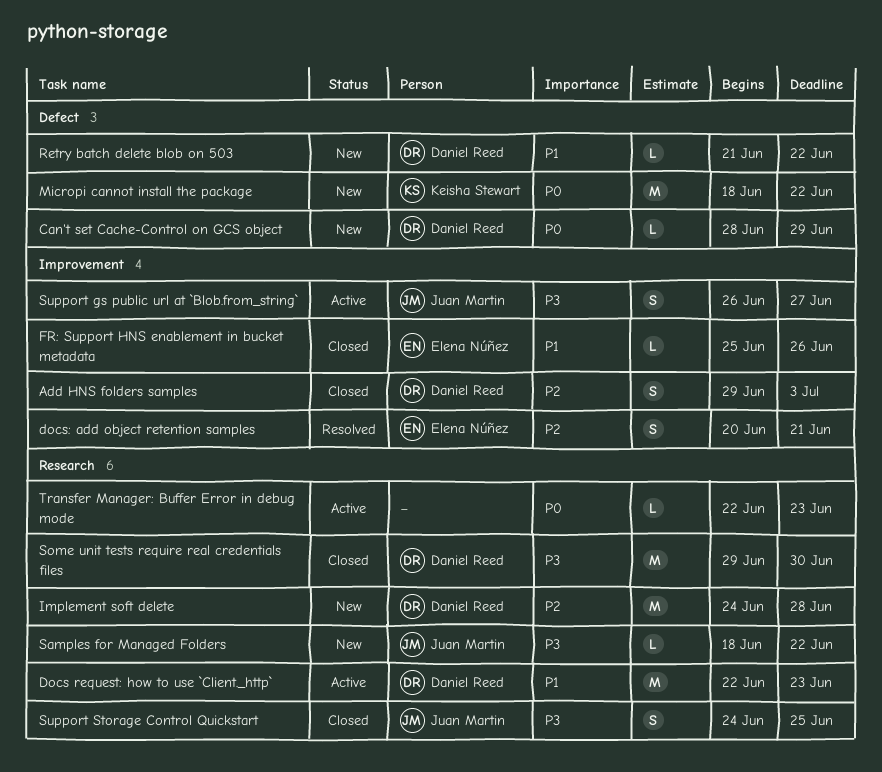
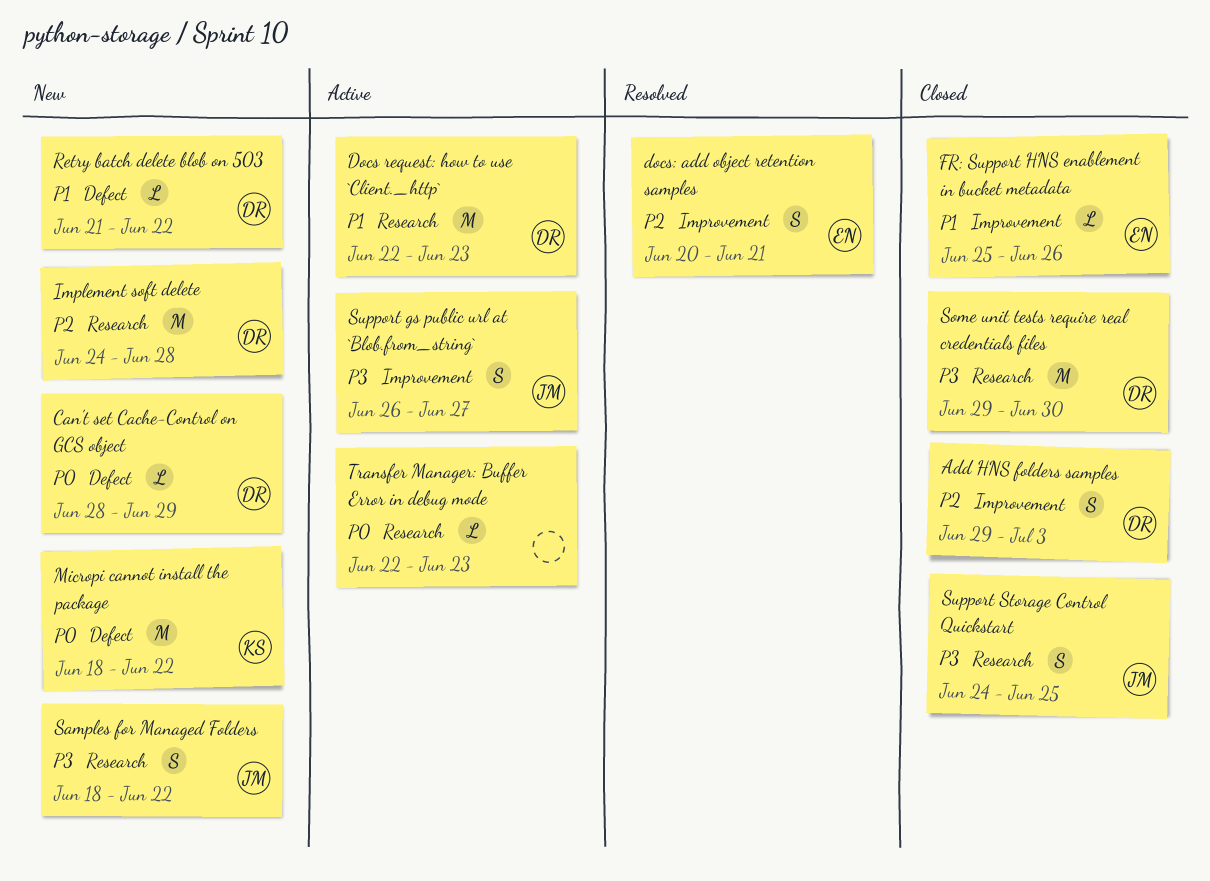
Samples for Managed Folders, estimate: L -> S

